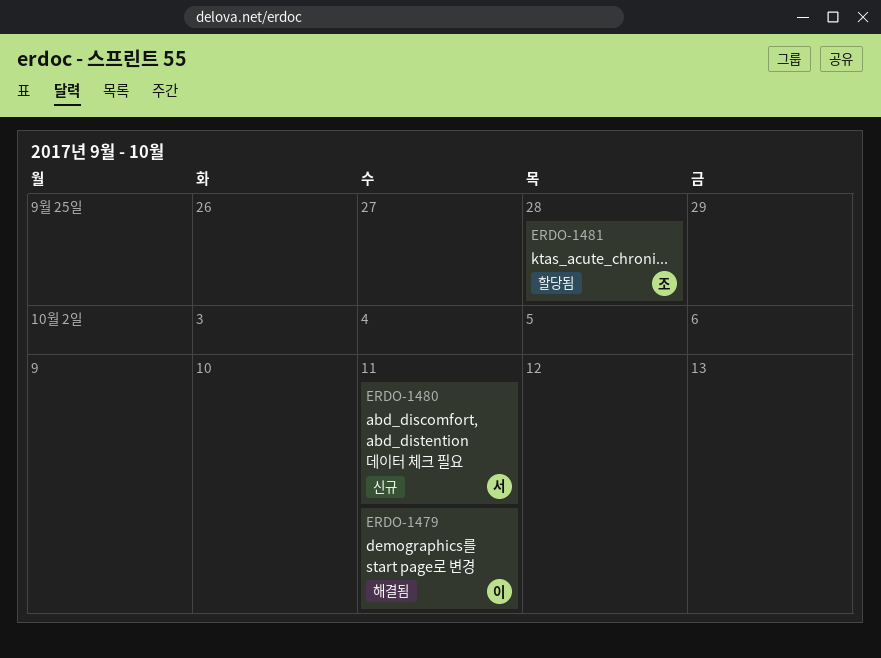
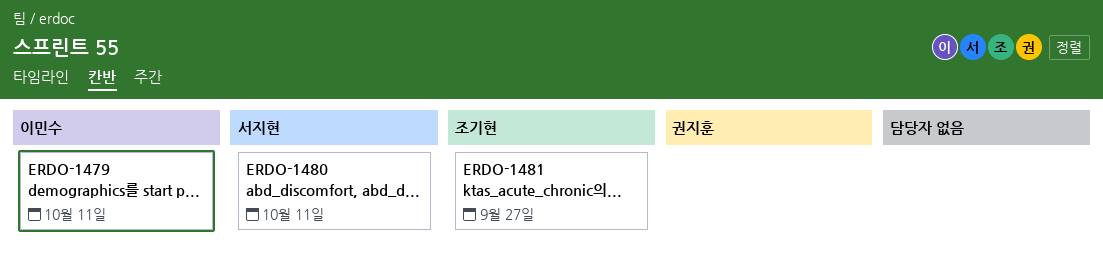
ERDO-1481, due: Sep 28 -> Sep 27

